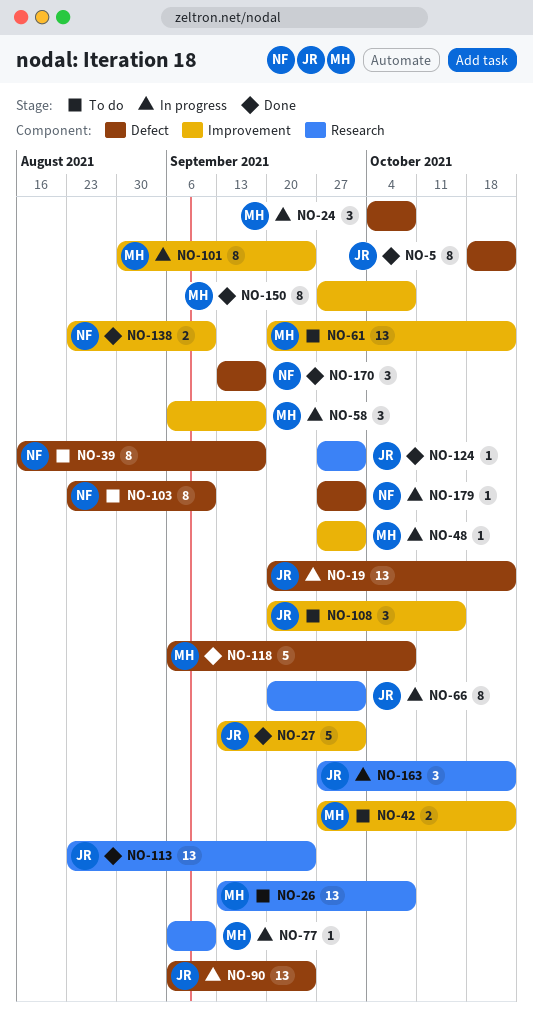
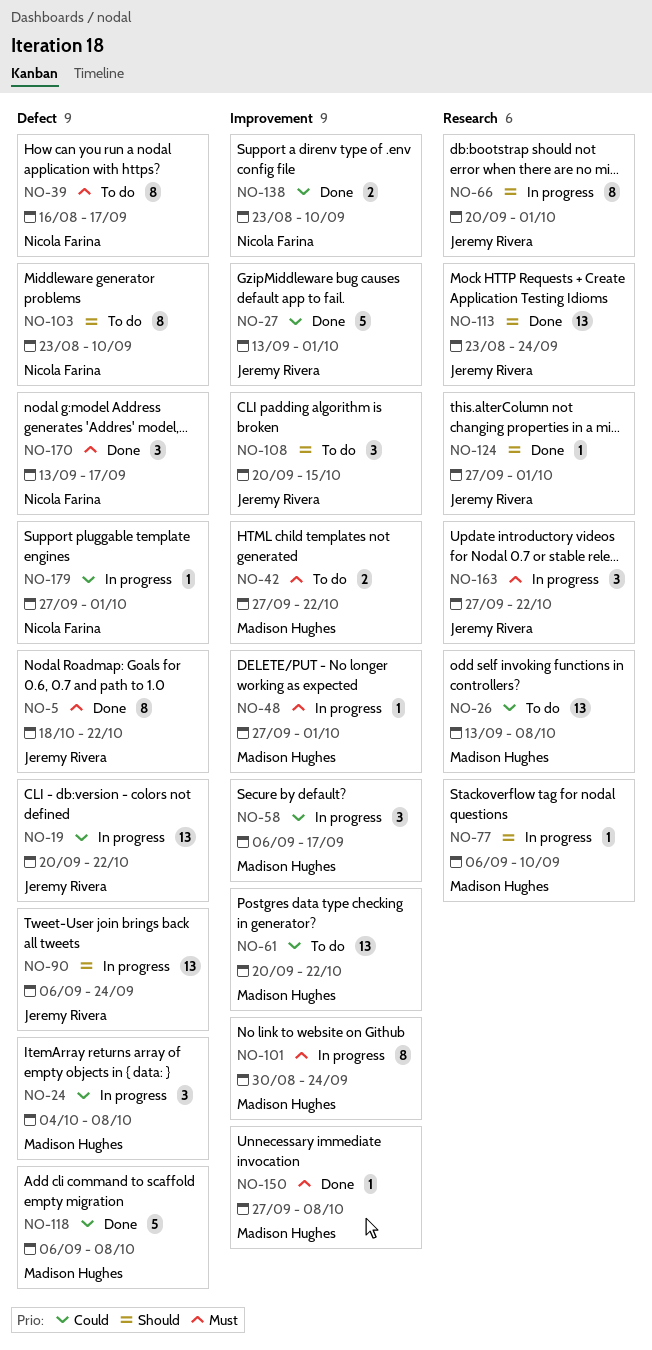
NO-150, estimate: 8 -> 1

